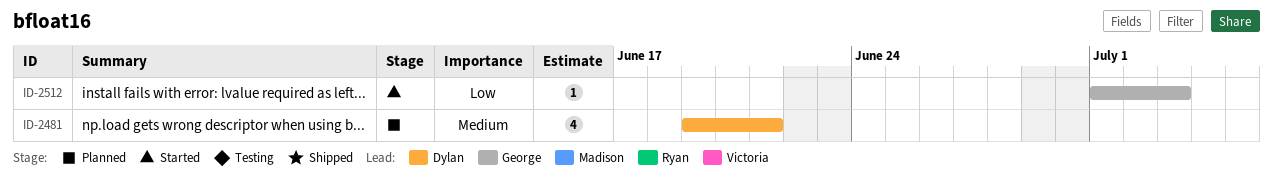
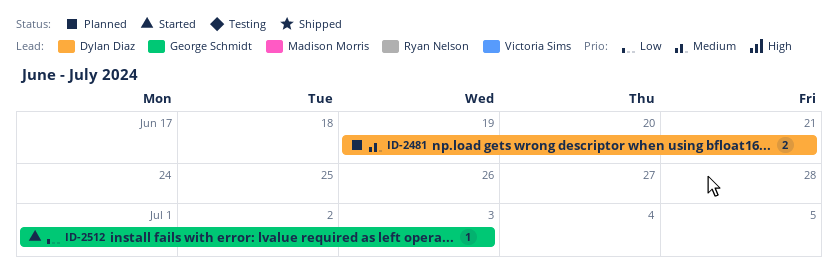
ID-2481, estimate: 4 -> 2

